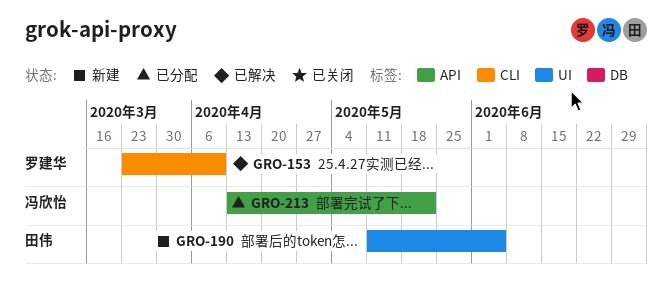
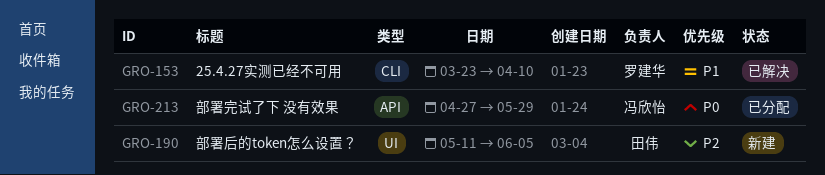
GRO-213, start: Apr 13 -> Apr 27
GRO-213, due: May 22 -> May 29

